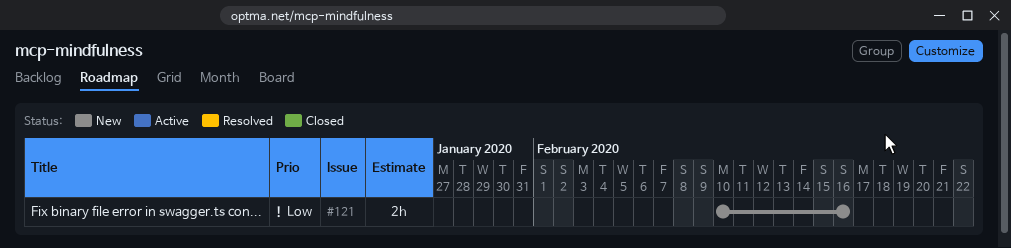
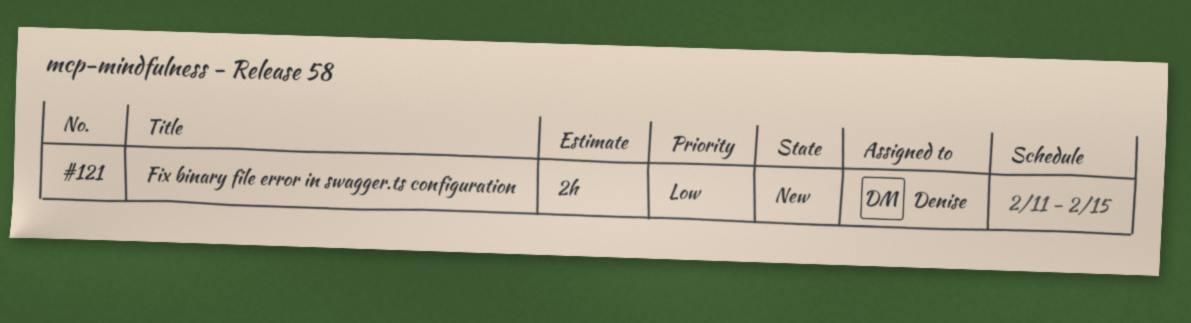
#121, start: Feb 10 -> Feb 11
#121, due: Feb 16 -> Feb 15

